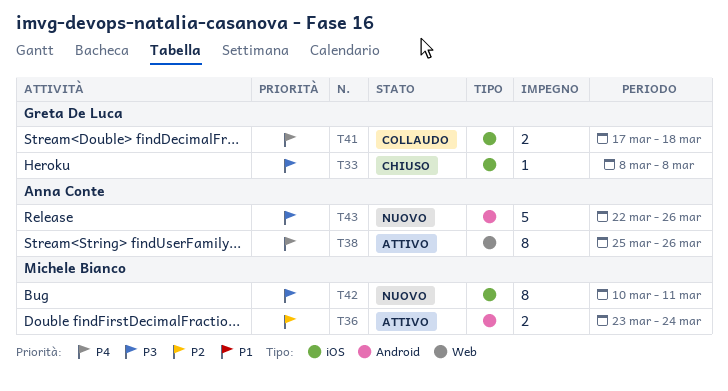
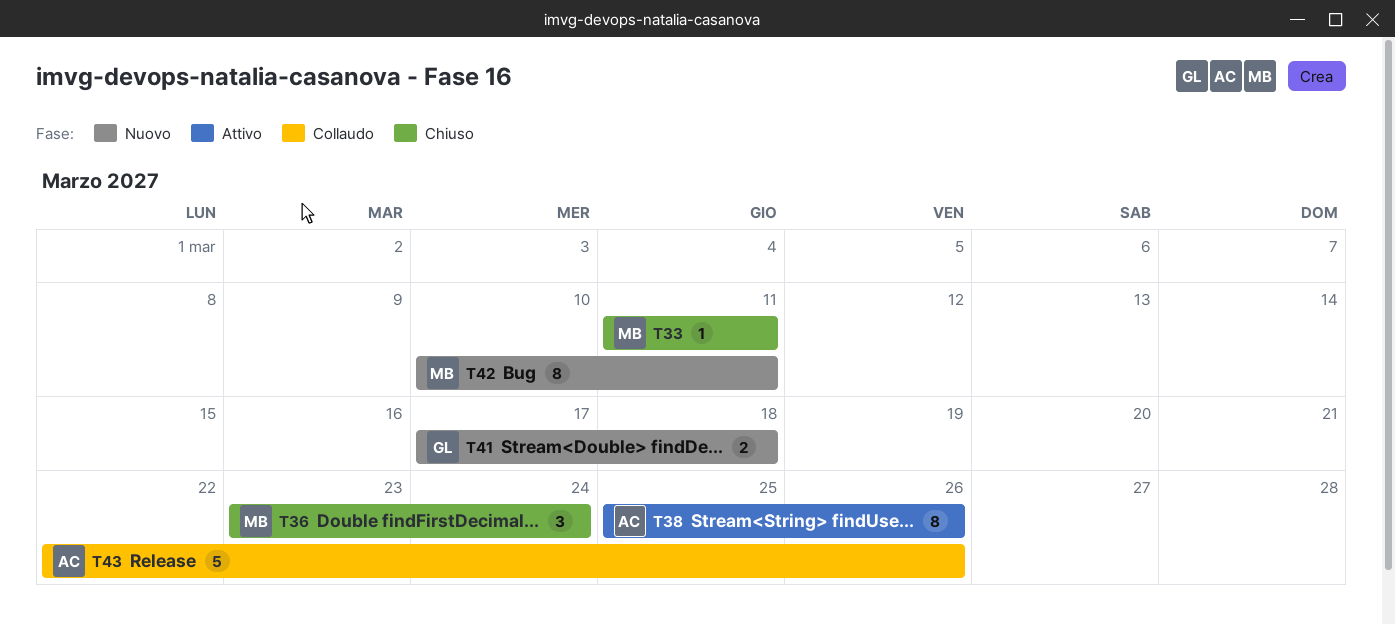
T33, owner: Greta De Luca -> Michele Bianco
T33, start: Mar 8 -> Mar 11
T33, due: Mar 8 -> Mar 11
T36, status: Attivo -> Chiuso
T36, estimate: 2 -> 3
T41, status: Collaudo -> Nuovo
T43, status: Nuovo -> Collaudo

